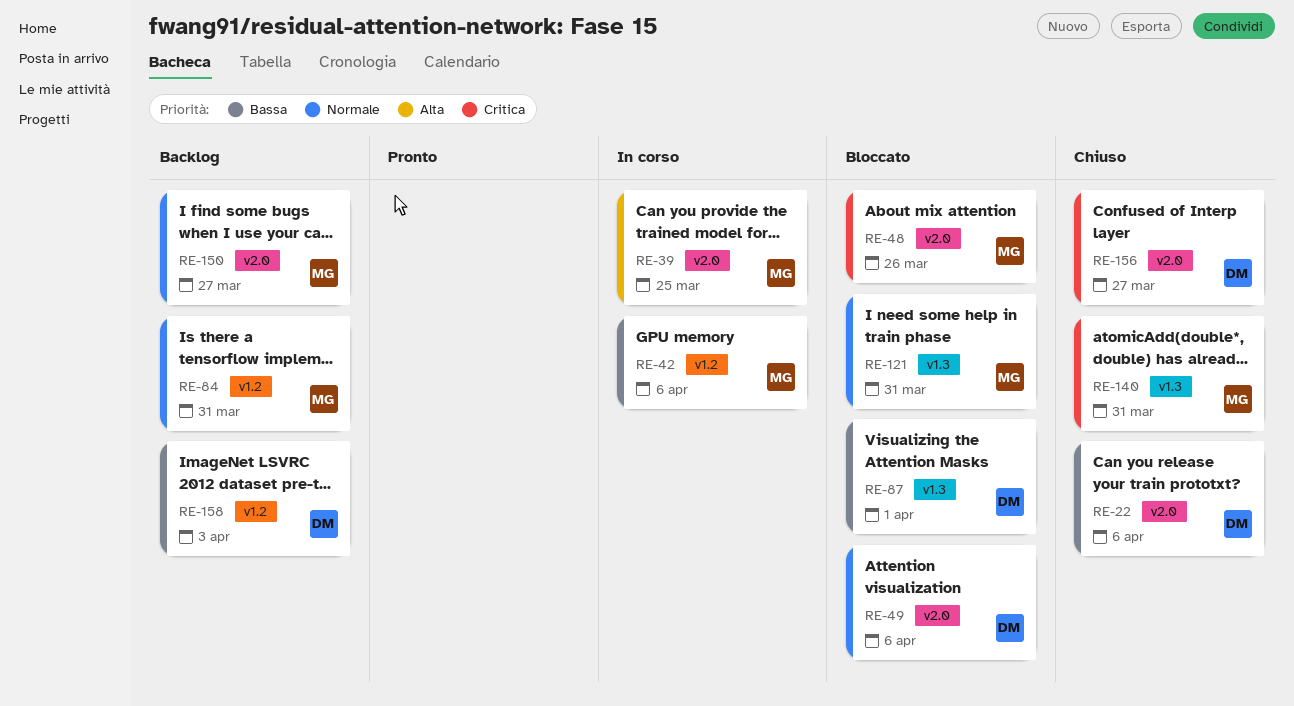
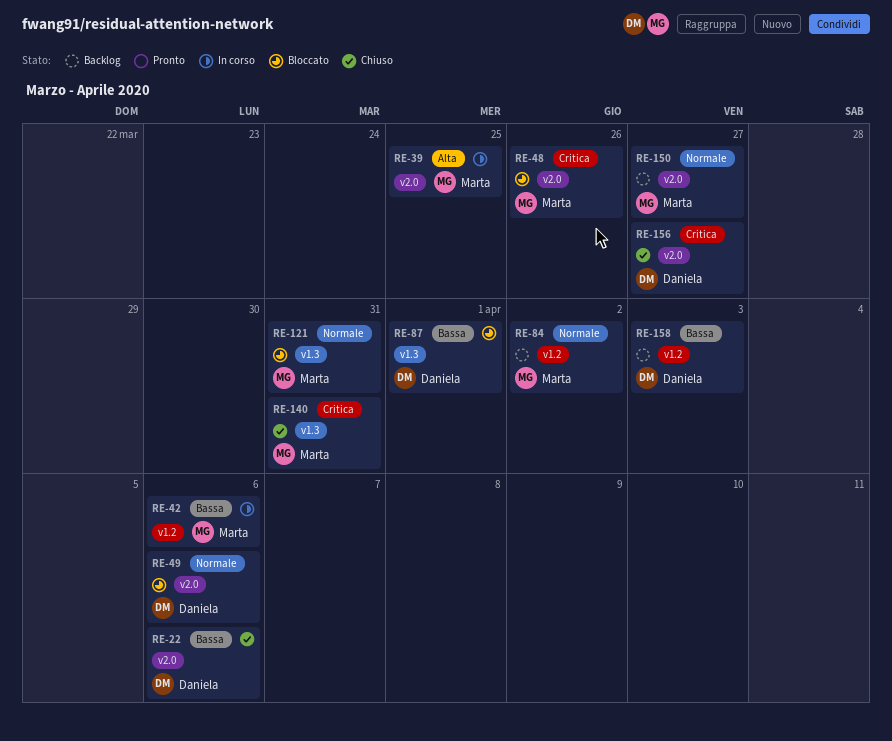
RE-84, due: Mar 31 -> Apr 2

